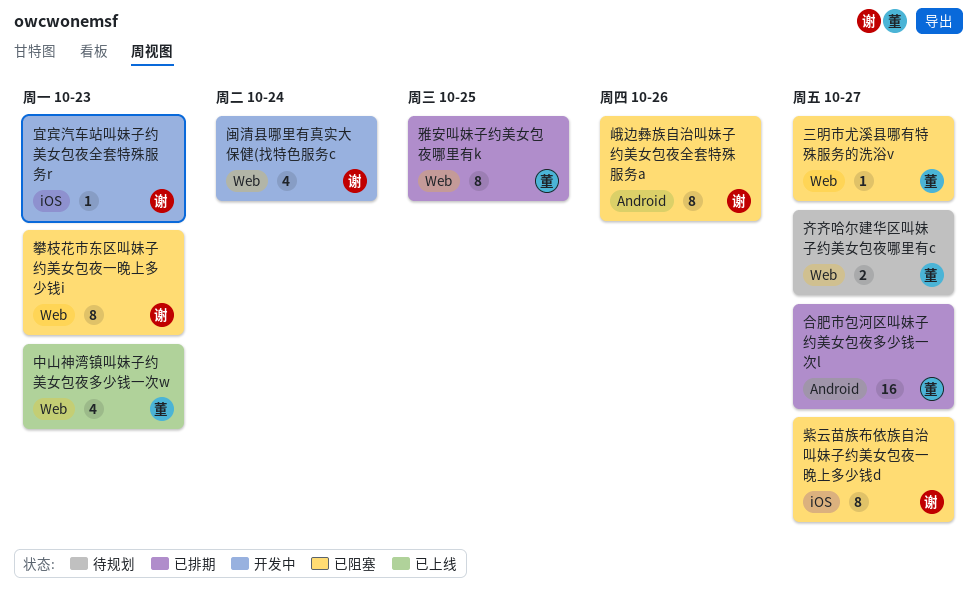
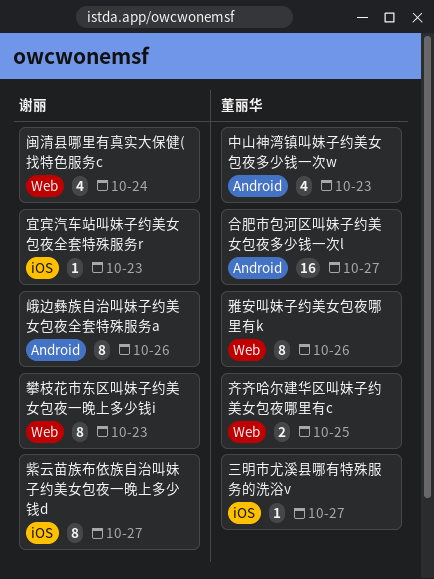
三明市尤溪县哪有特殊服务的洗浴v, label: Web -> iOS
中山神湾镇叫妹子约美女包夜多少钱一次w, label: Web -> Android
雅安叫妹子约美女包夜哪里有k, due: Oct 25 -> Oct 26
齐齐哈尔建华区叫妹子约美女包夜哪里有c, due: Oct 27 -> Oct 25

